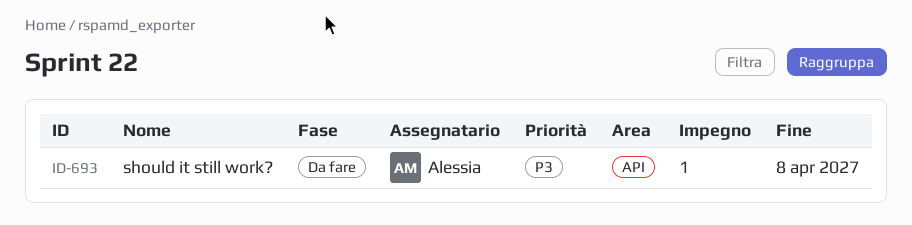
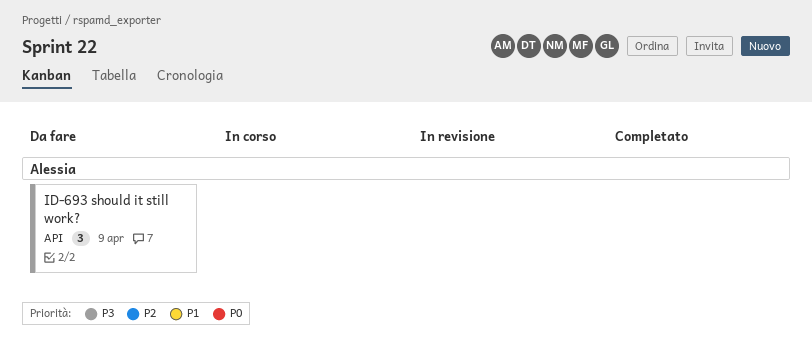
ID-693, estimate: 1 -> 3
ID-693, due: Apr 8 -> Apr 9

